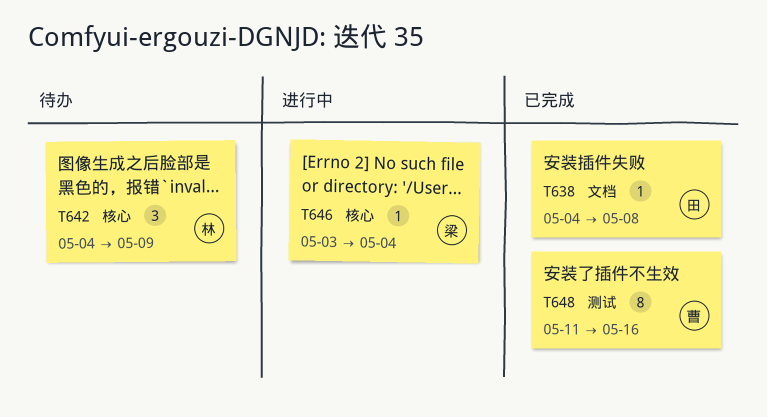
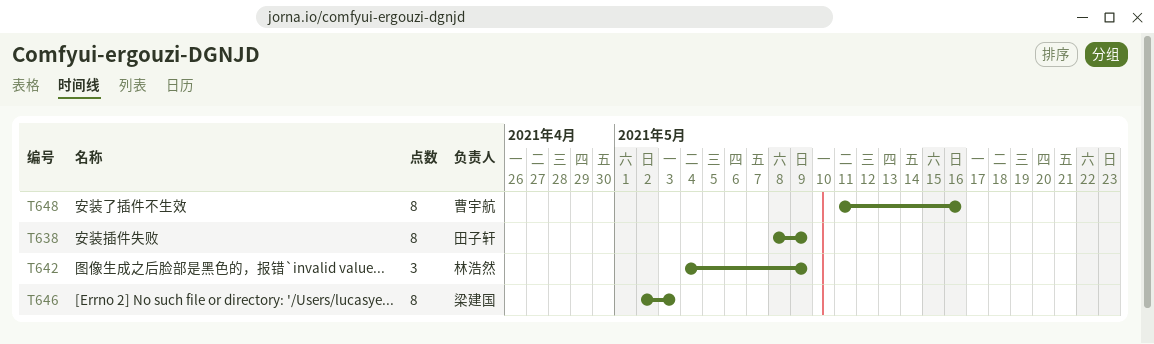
T638, estimate: 1 -> 8
T638, start: May 4 -> May 8
T638, due: May 8 -> May 9
T646, estimate: 1 -> 8
T646, start: May 3 -> May 2
T646, due: May 4 -> May 3

